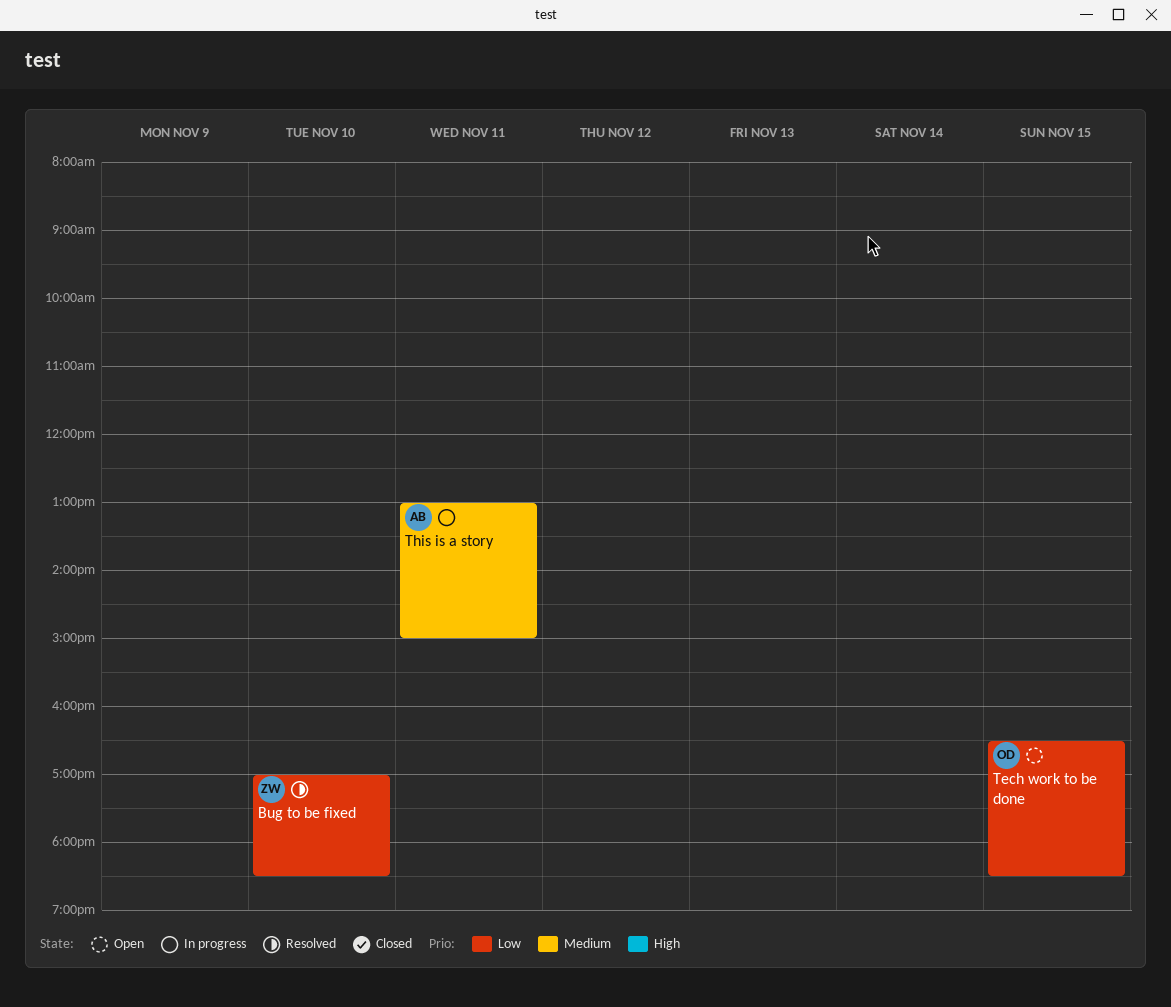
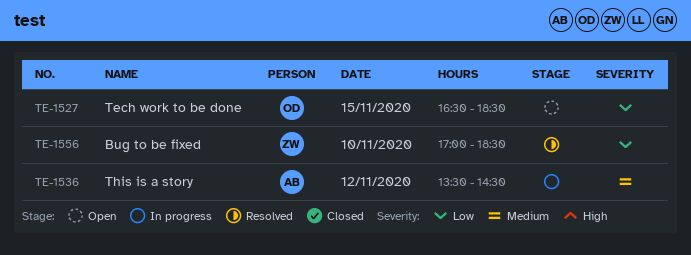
This is a story, day: Nov 11 -> Nov 12
This is a story, begins: 13:00 -> 13:30
This is a story, ends: 15:00 -> 14:30

